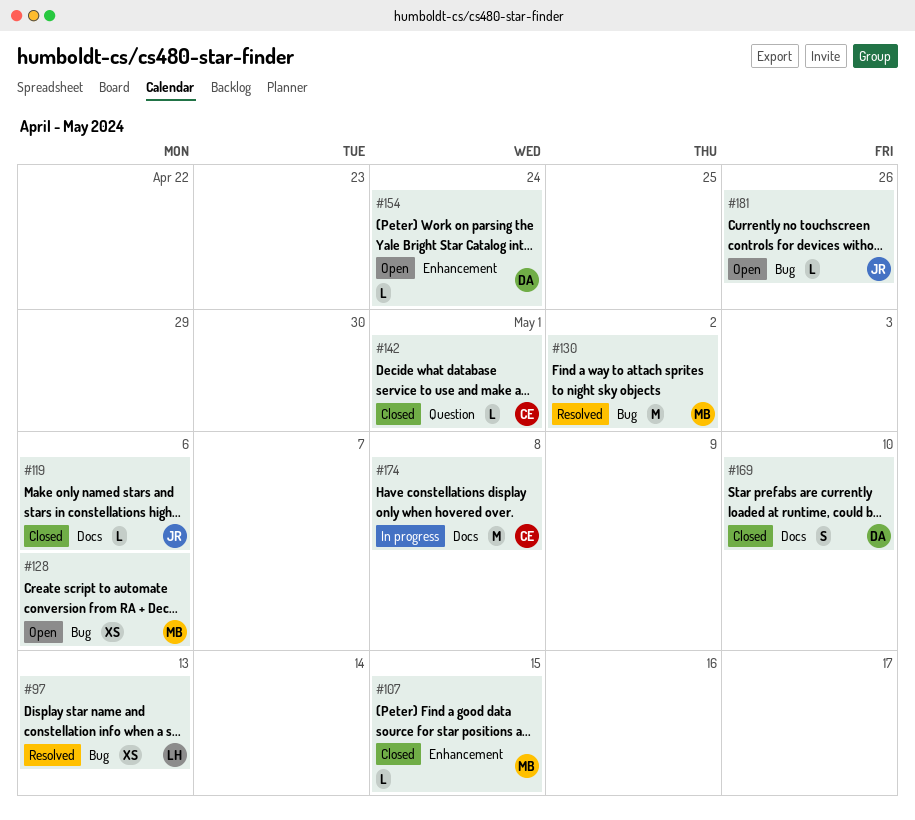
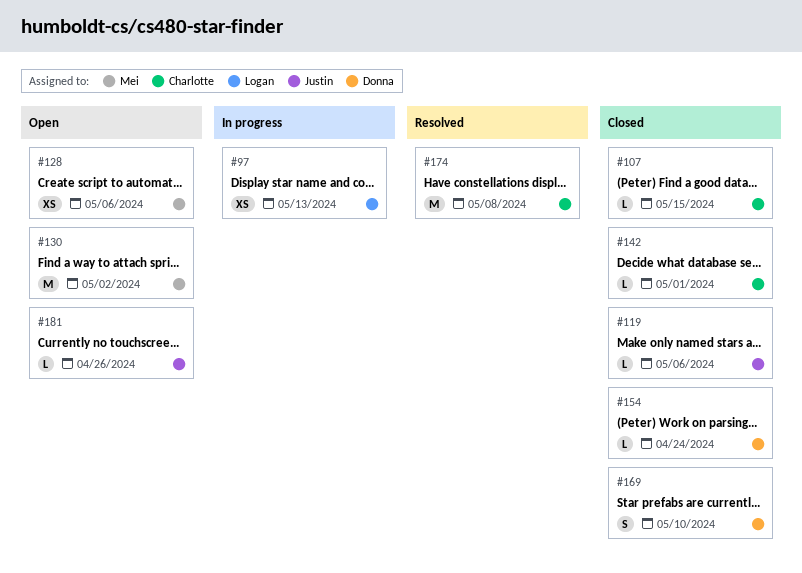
#97, status: Resolved -> In progress
#107, owner: Mei -> Charlotte
#130, status: Resolved -> Open
#154, status: Open -> Closed
#174, status: In progress -> Resolved

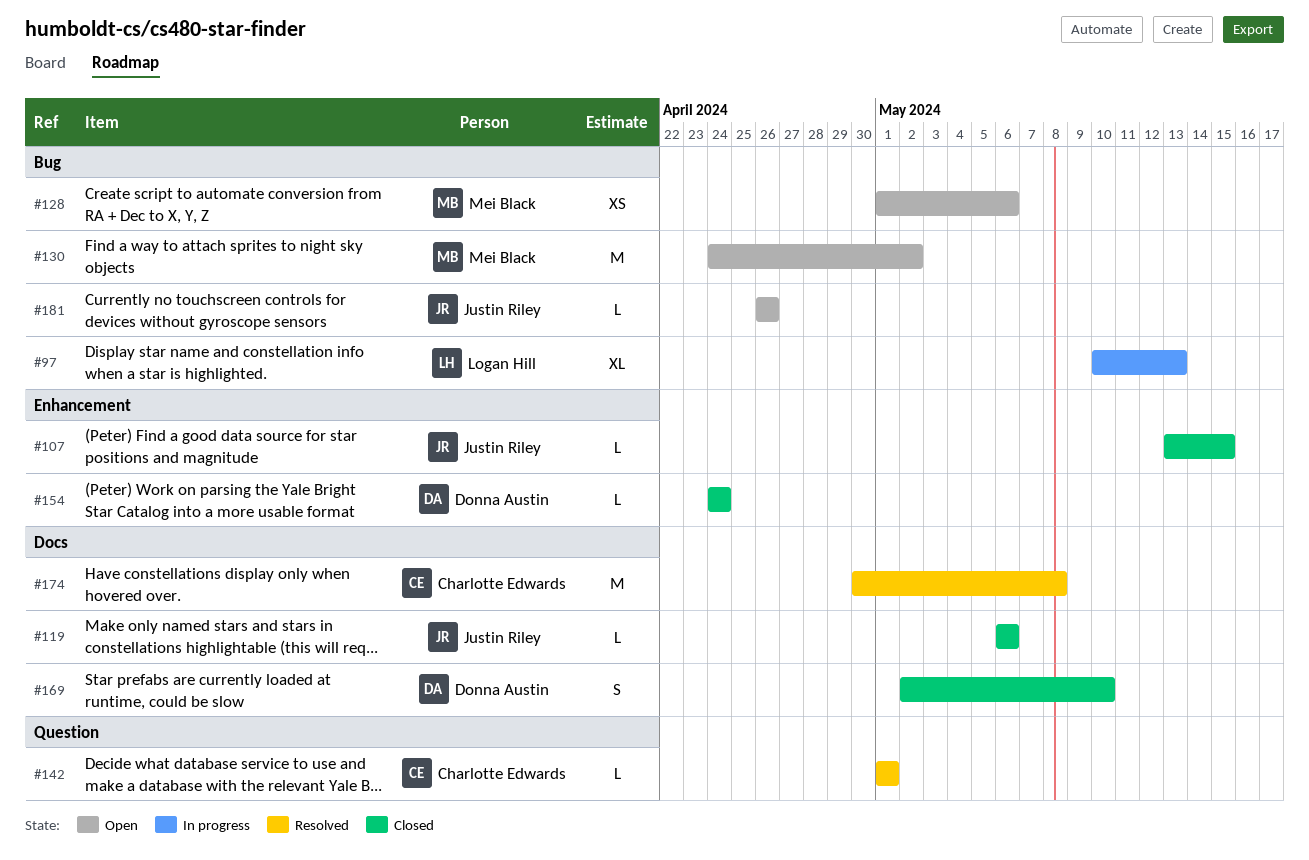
#97, estimate: XS -> XL
#107, owner: Charlotte Edwards -> Justin Riley
#142, status: Closed -> Resolved

